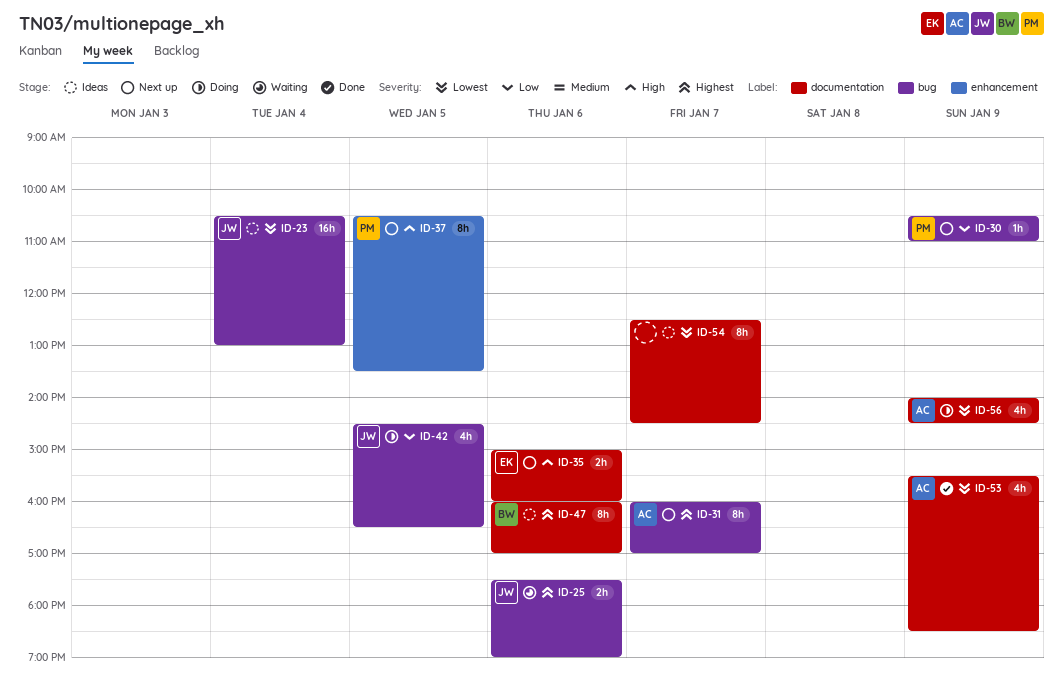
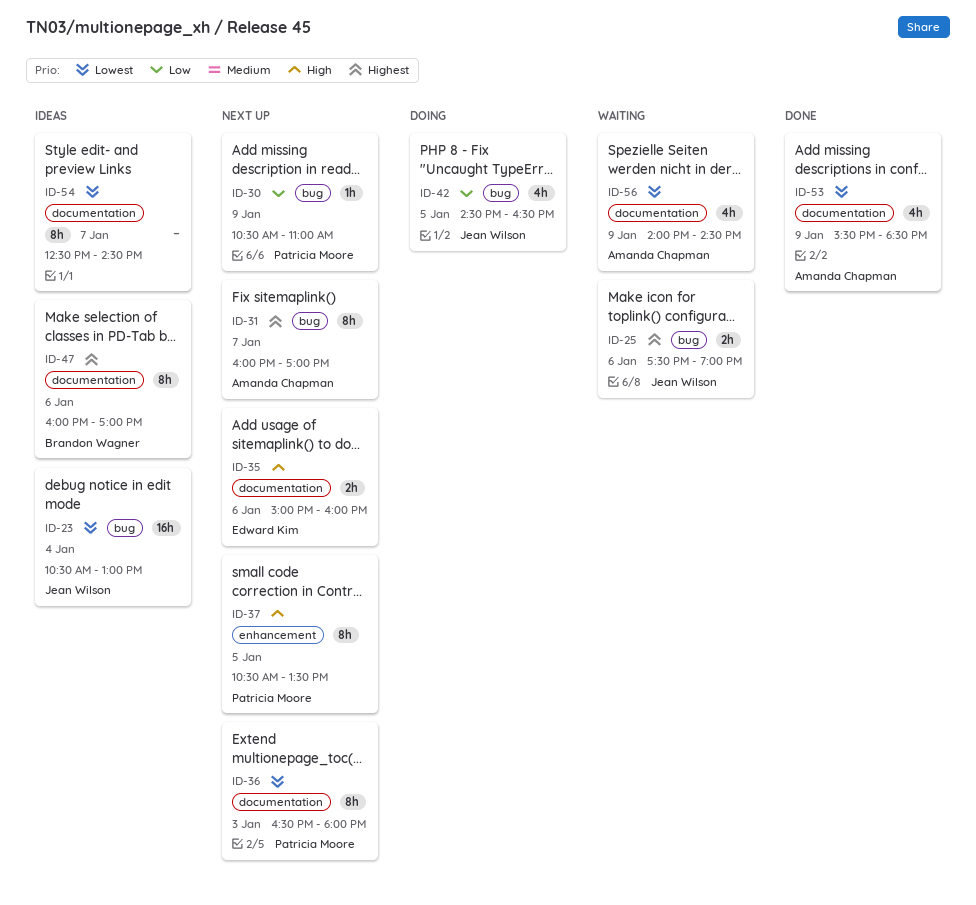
ID-36: none -> present
ID-56, status: Doing -> Waiting

